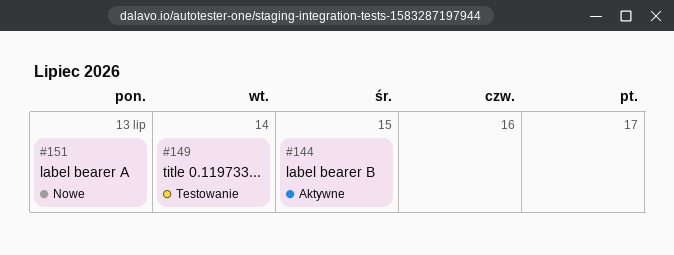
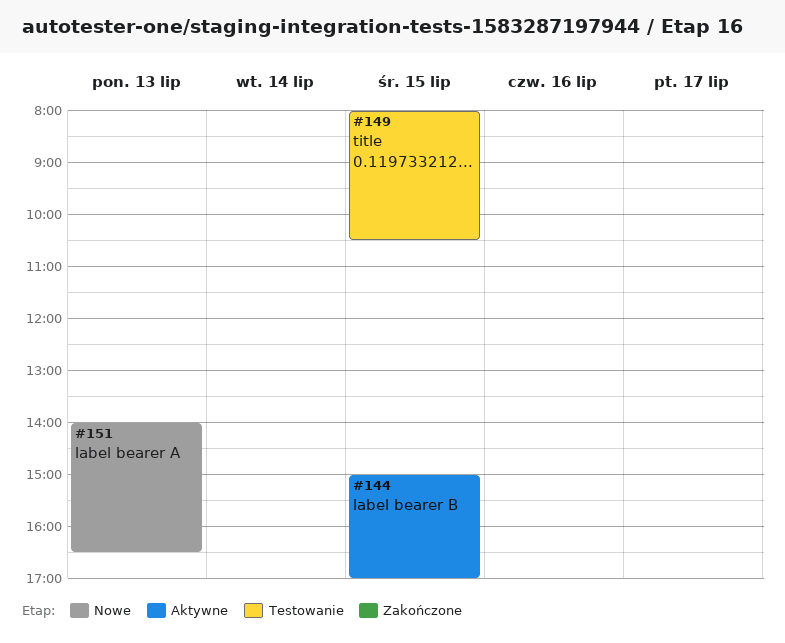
#149, day: Jul 14 -> Jul 15

